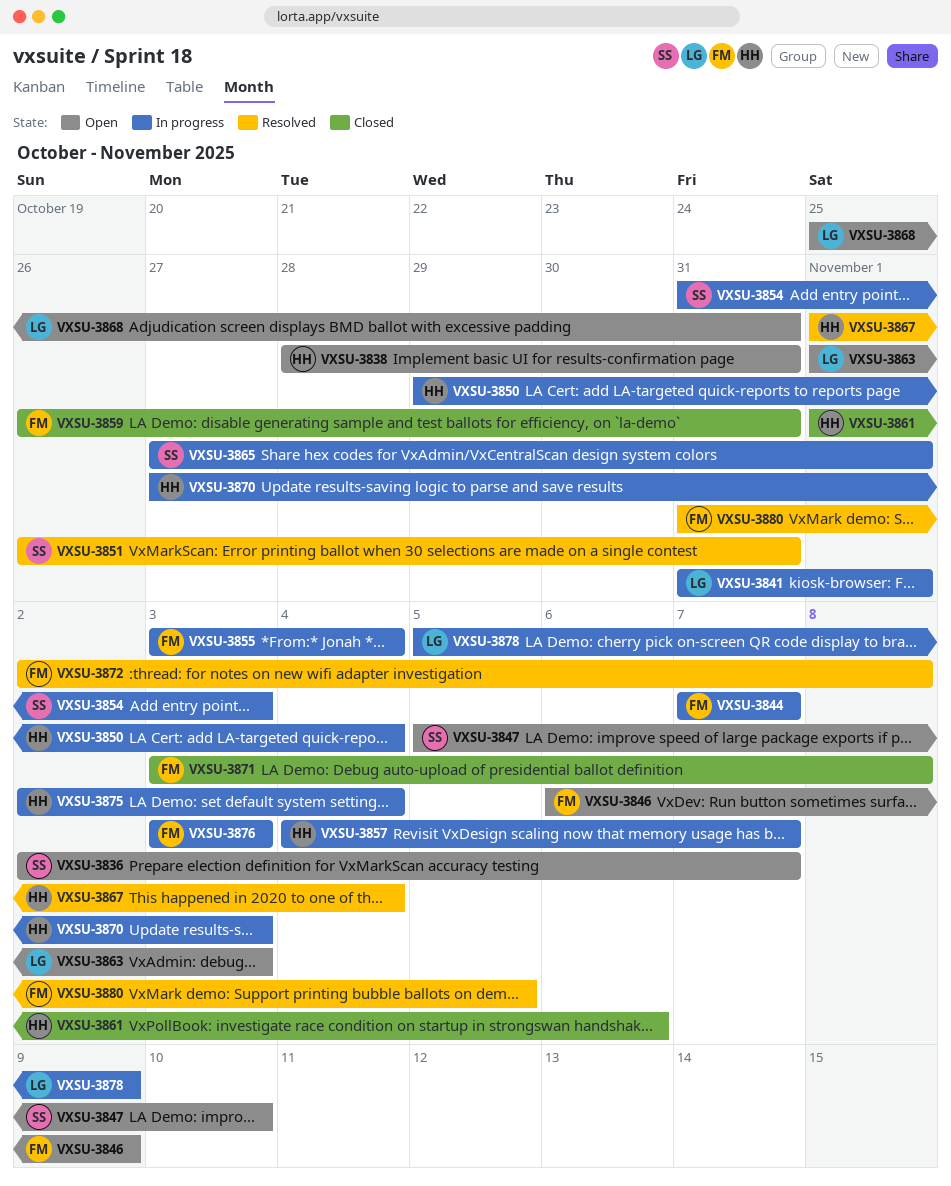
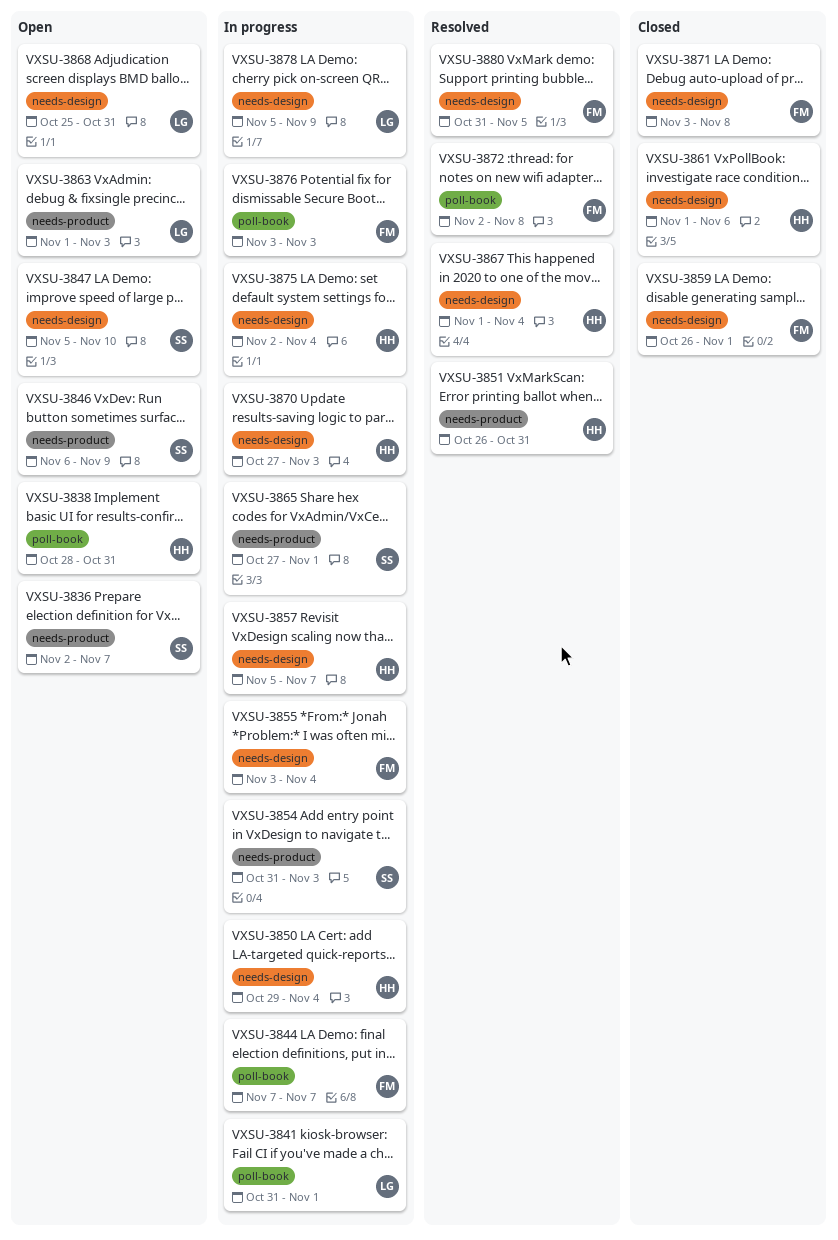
VXSU-3846, owner: FM -> SS
VXSU-3851, owner: SS -> HH
VXSU-3857, start: Nov 4 -> Nov 5
VXSU-3859, due: Oct 31 -> Nov 1

